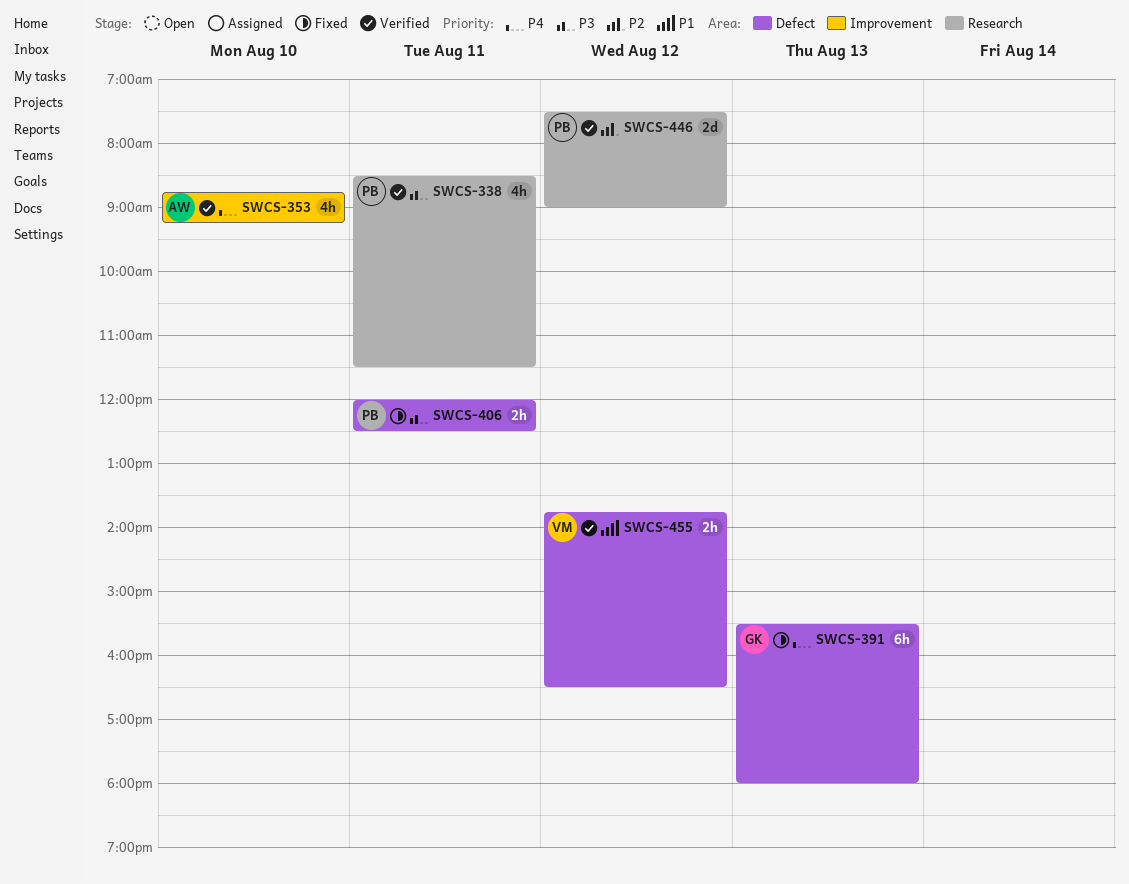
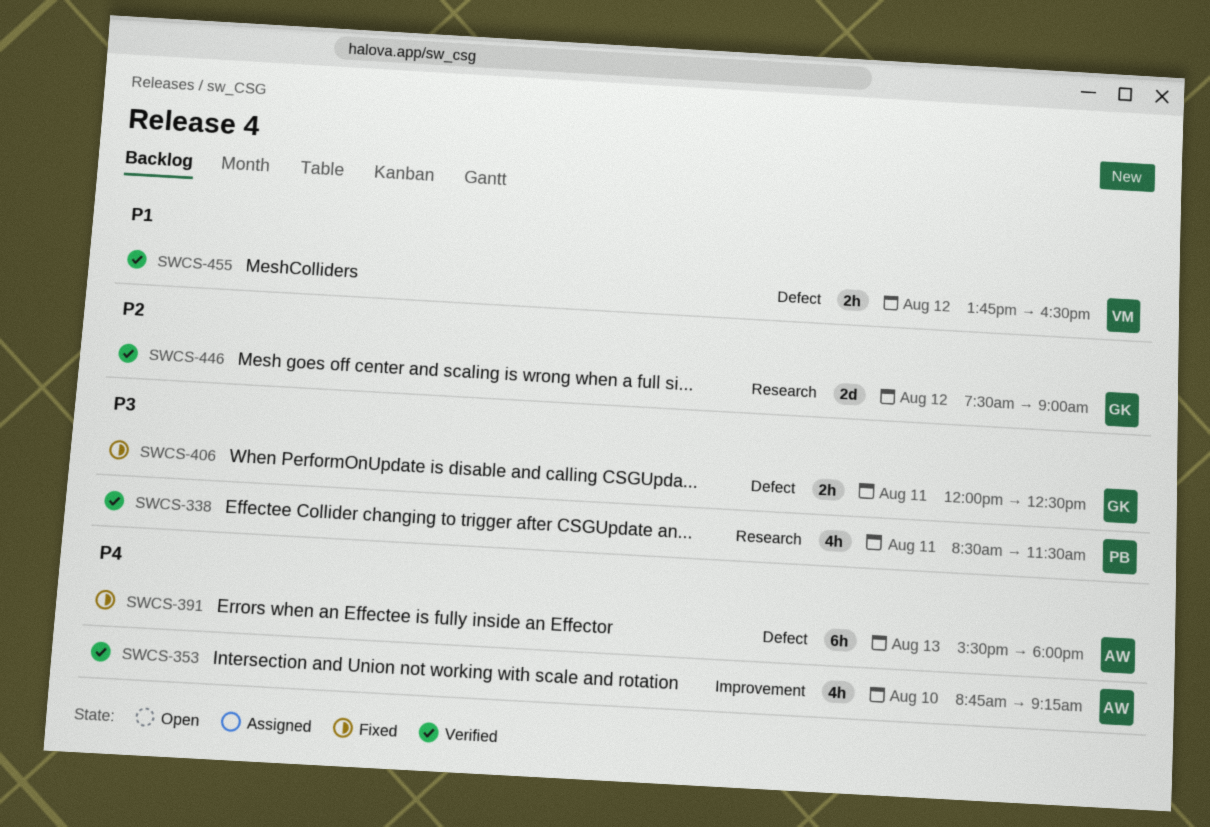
SWCS-391, owner: GK -> AW
SWCS-406, owner: PB -> GK
SWCS-446, owner: PB -> GK

